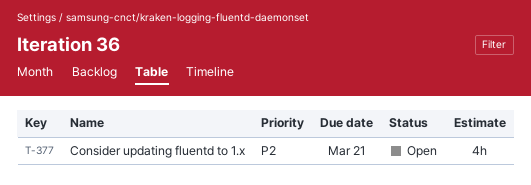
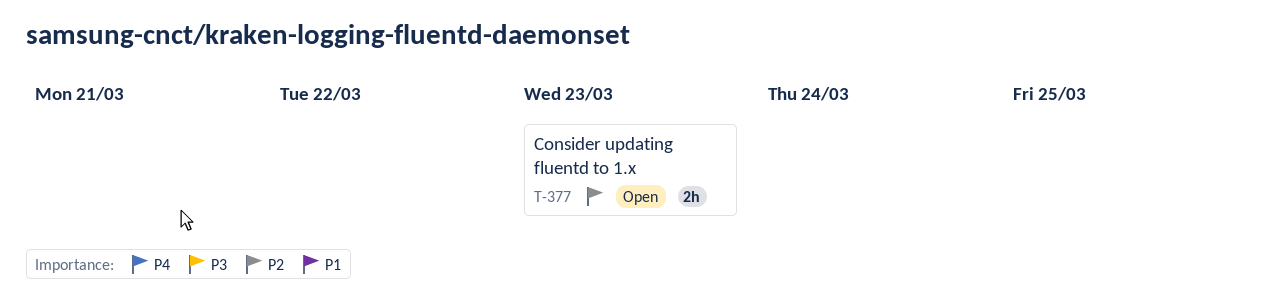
T-377, estimate: 4h -> 2h
T-377, due: Mar 21 -> Mar 23

